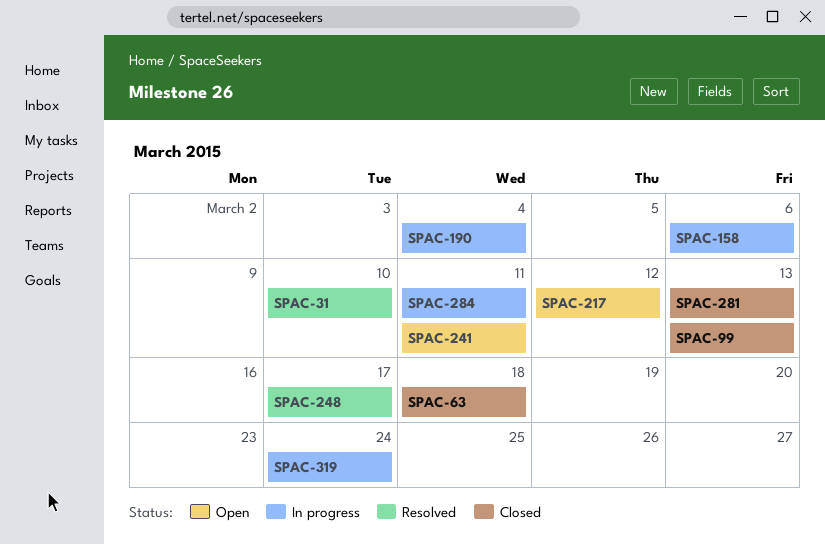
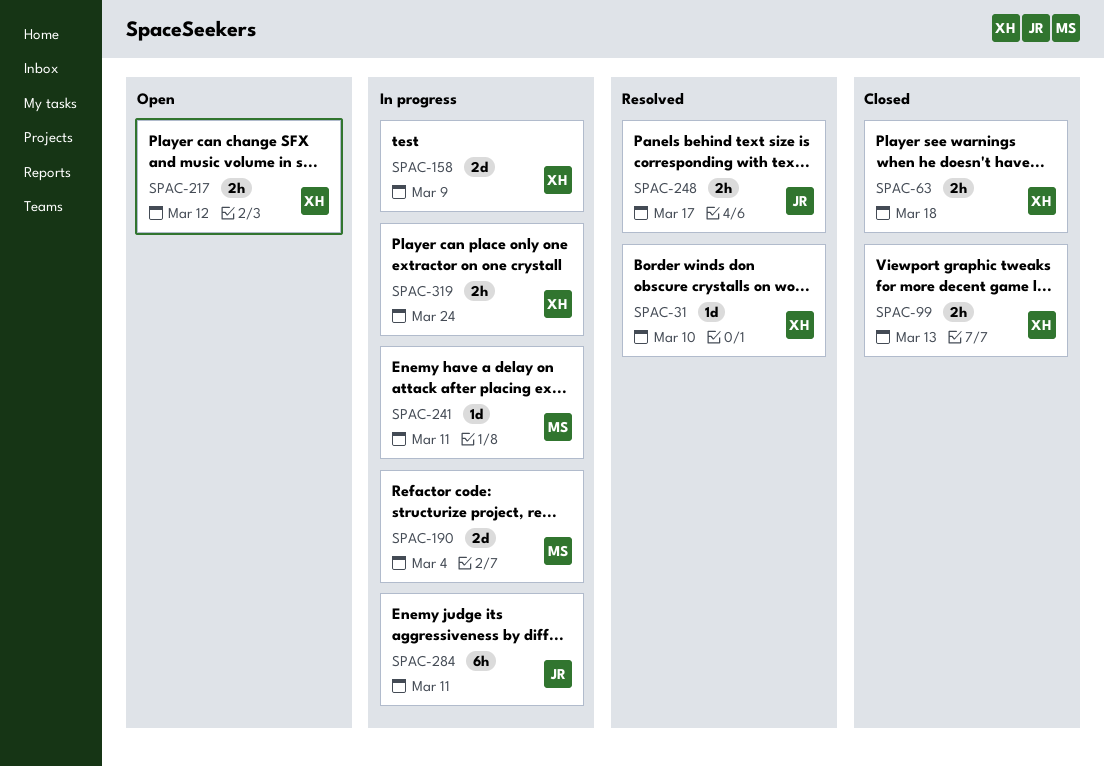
SPAC-158, due: Mar 6 -> Mar 9
SPAC-241, status: Open -> In progress
SPAC-281: present -> none

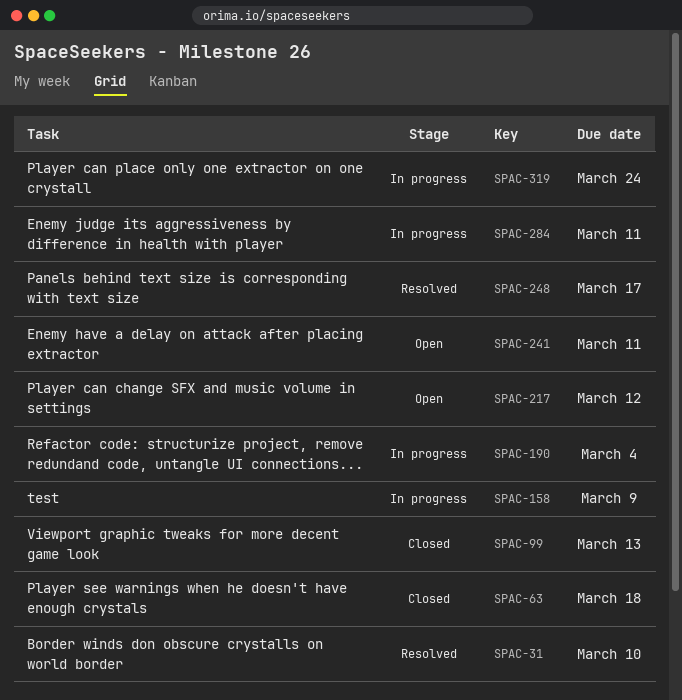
SPAC-241, status: In progress -> Open

